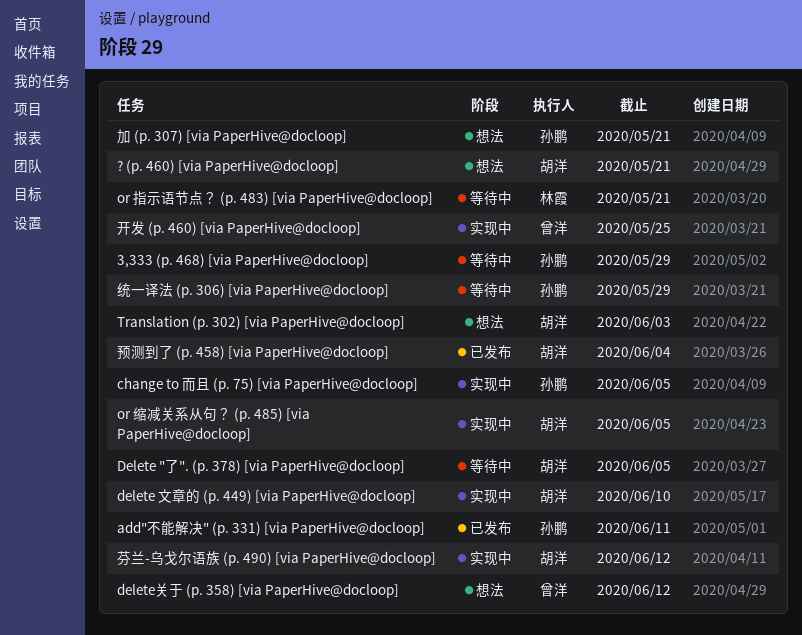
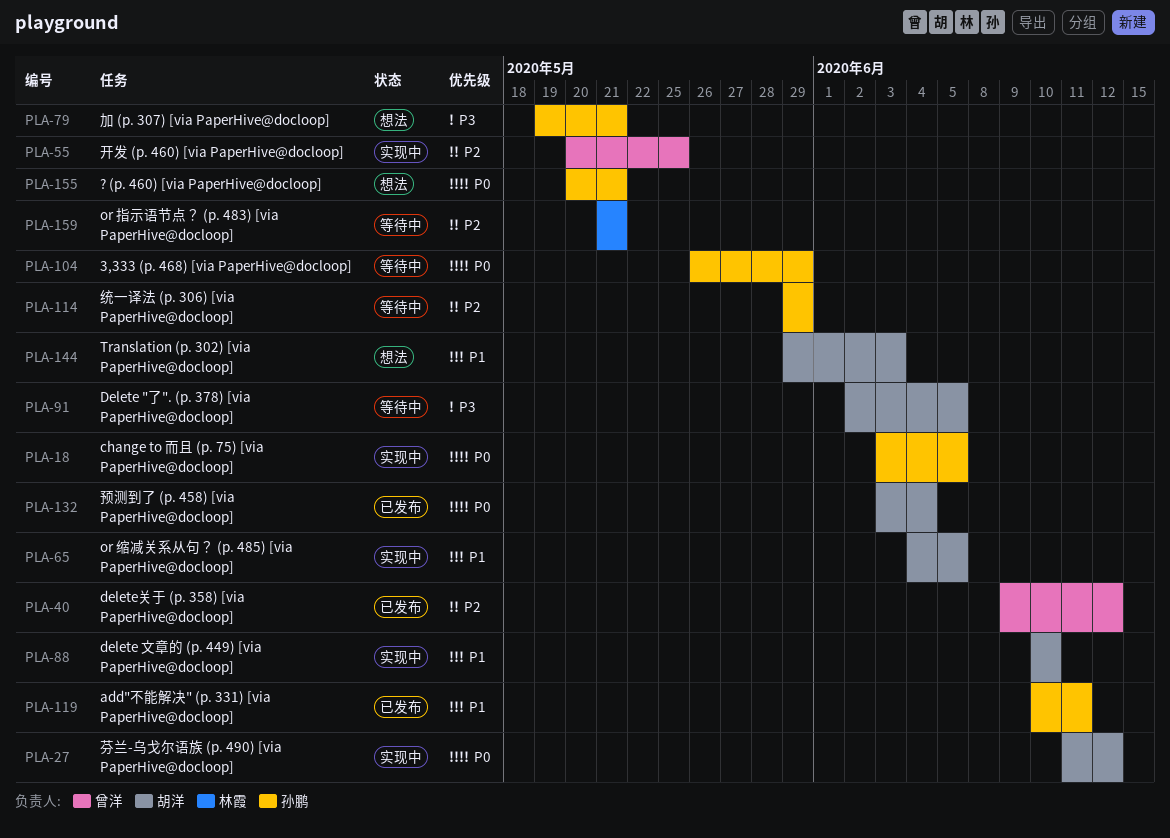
? (p. 460) [via PaperHive@docloop], owner: 胡洋 -> 孙鹏
delete关于 (p. 358) [via PaperHive@docloop], status: 想法 -> 已发布

